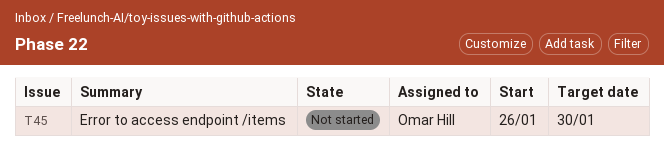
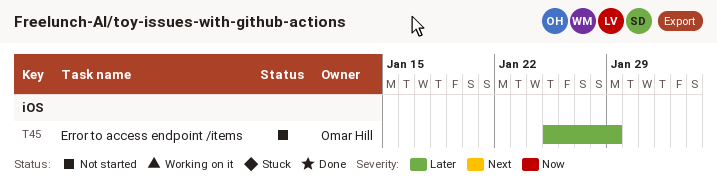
T45, start: Jan 26 -> Jan 25
T45, due: Jan 30 -> Jan 29

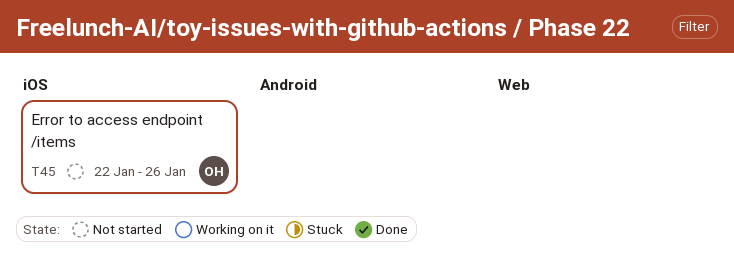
T45, start: Jan 25 -> Jan 22
T45, due: Jan 29 -> Jan 26

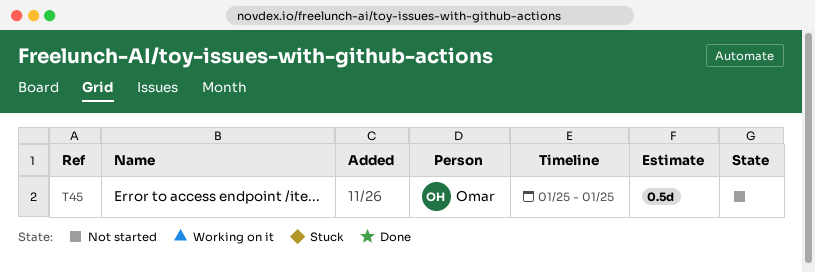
T45, start: Jan 22 -> Jan 25
T45, due: Jan 26 -> Jan 25

